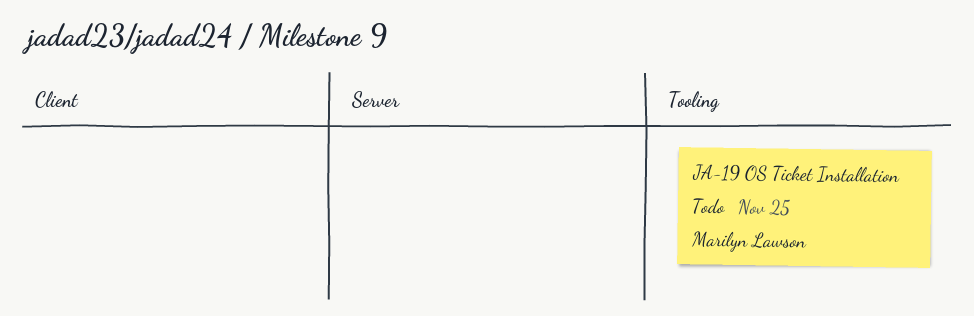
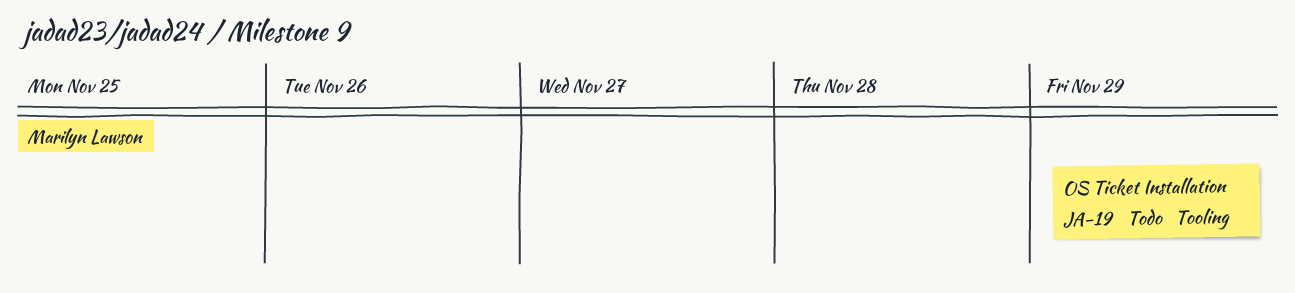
JA-19, due: Nov 25 -> Nov 29

